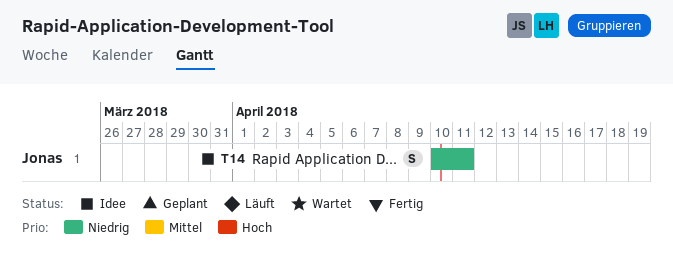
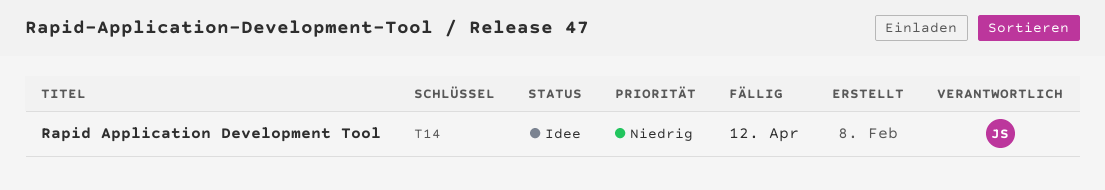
T14, due: Apr 11 -> Apr 12

